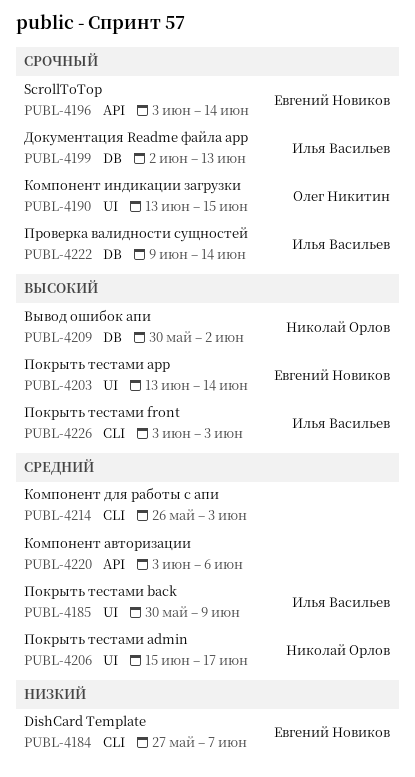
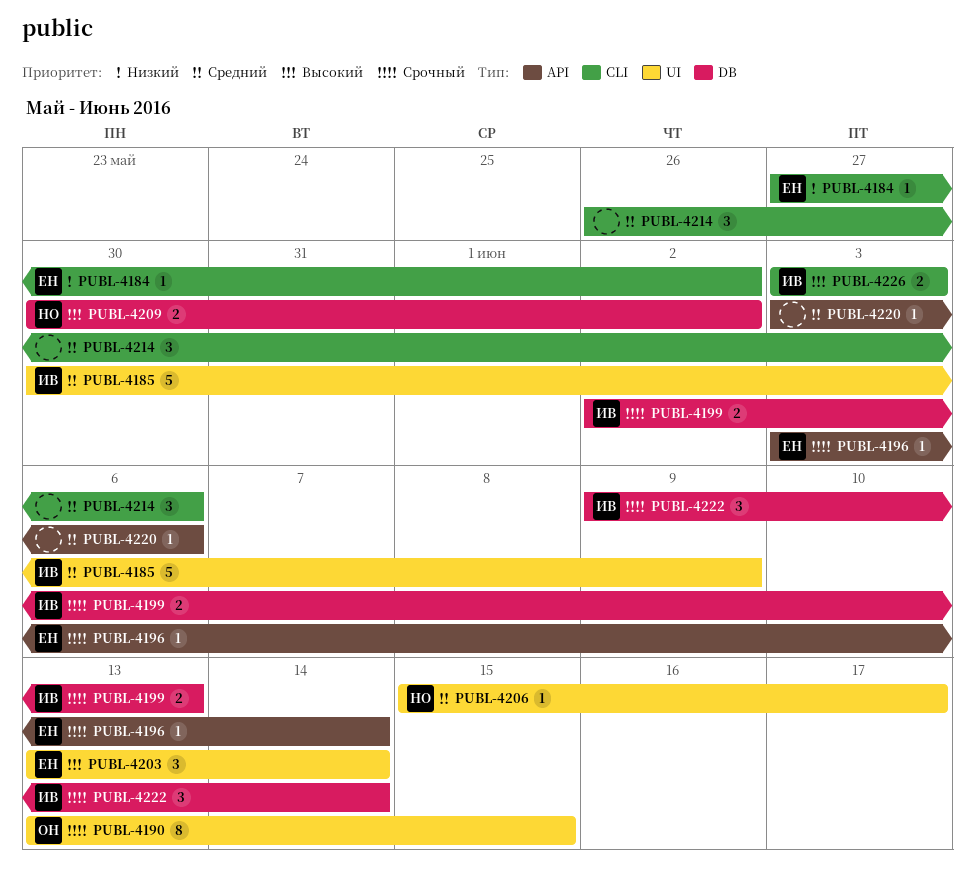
PUBL-4184, due: Jun 7 -> Jun 2
PUBL-4214, due: Jun 3 -> Jun 6

